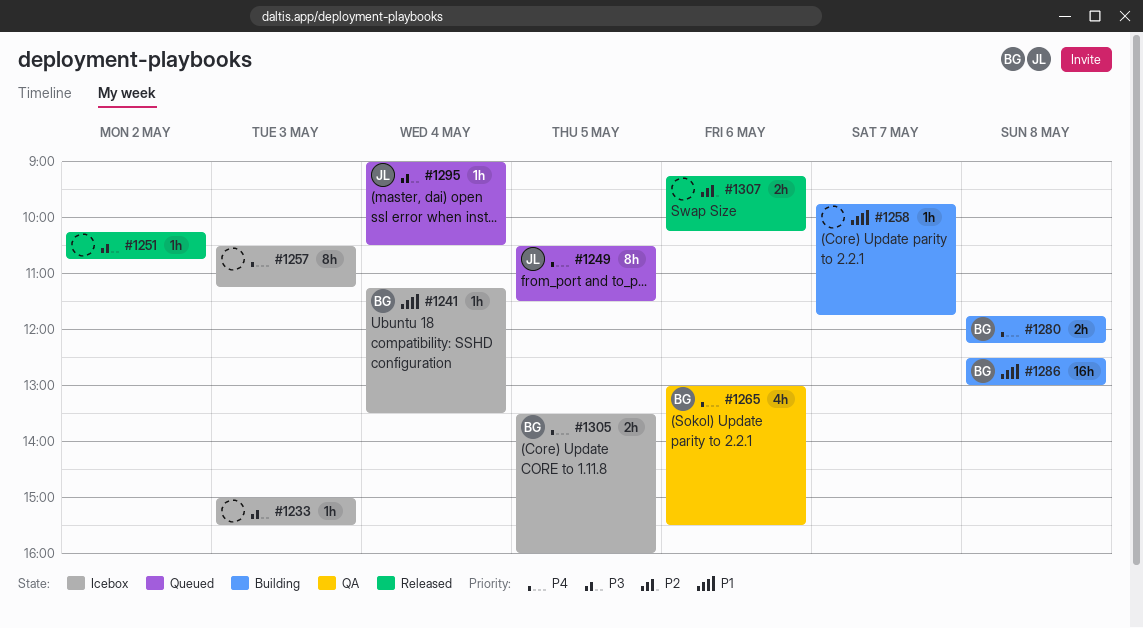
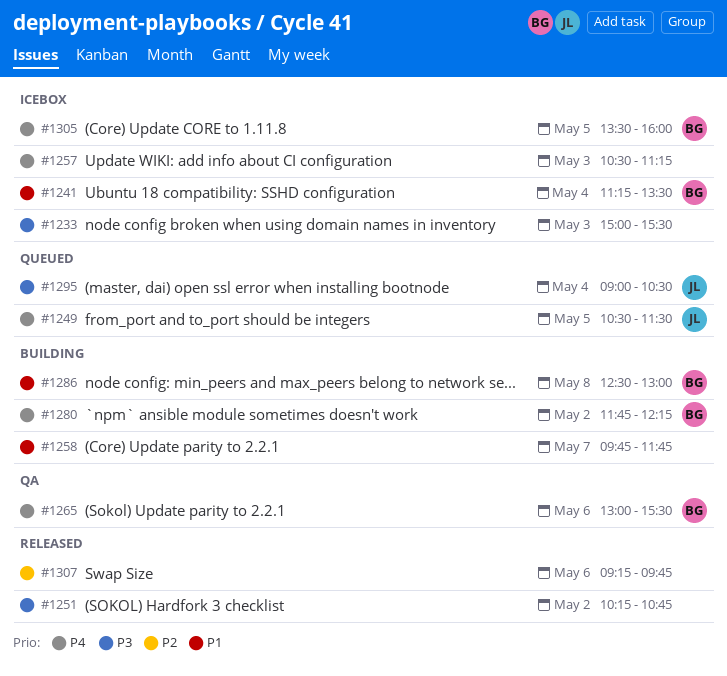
#1280, day: May 8 -> May 2
#1307, ends: 10:15 -> 09:45

